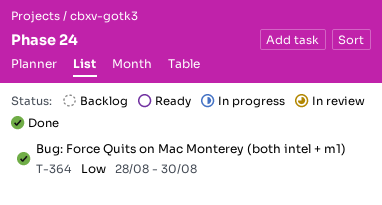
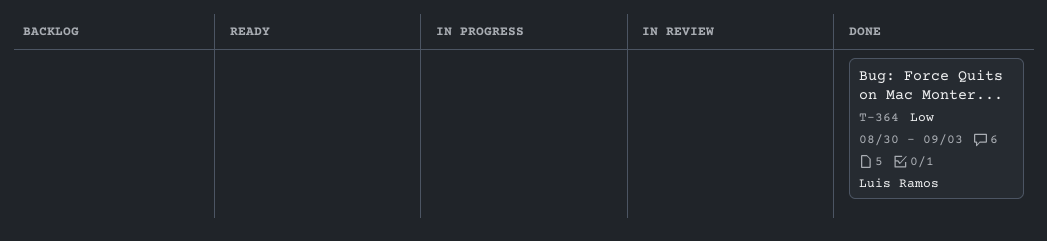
T-364, start: Aug 28 -> Aug 30
T-364, due: Aug 30 -> Sep 3

